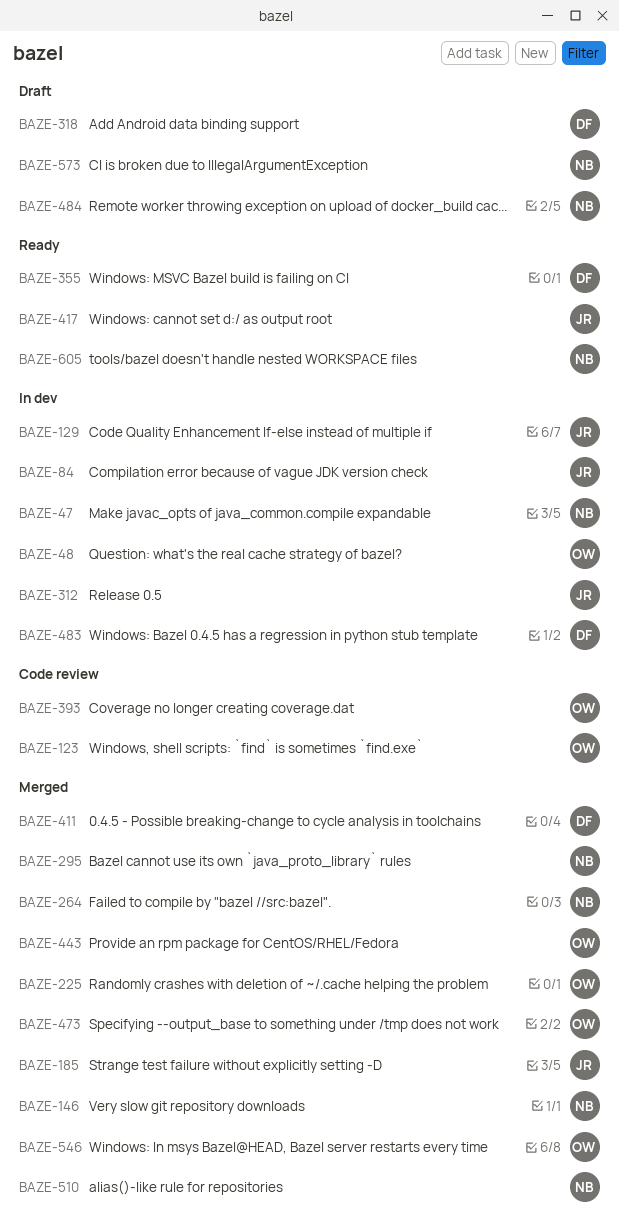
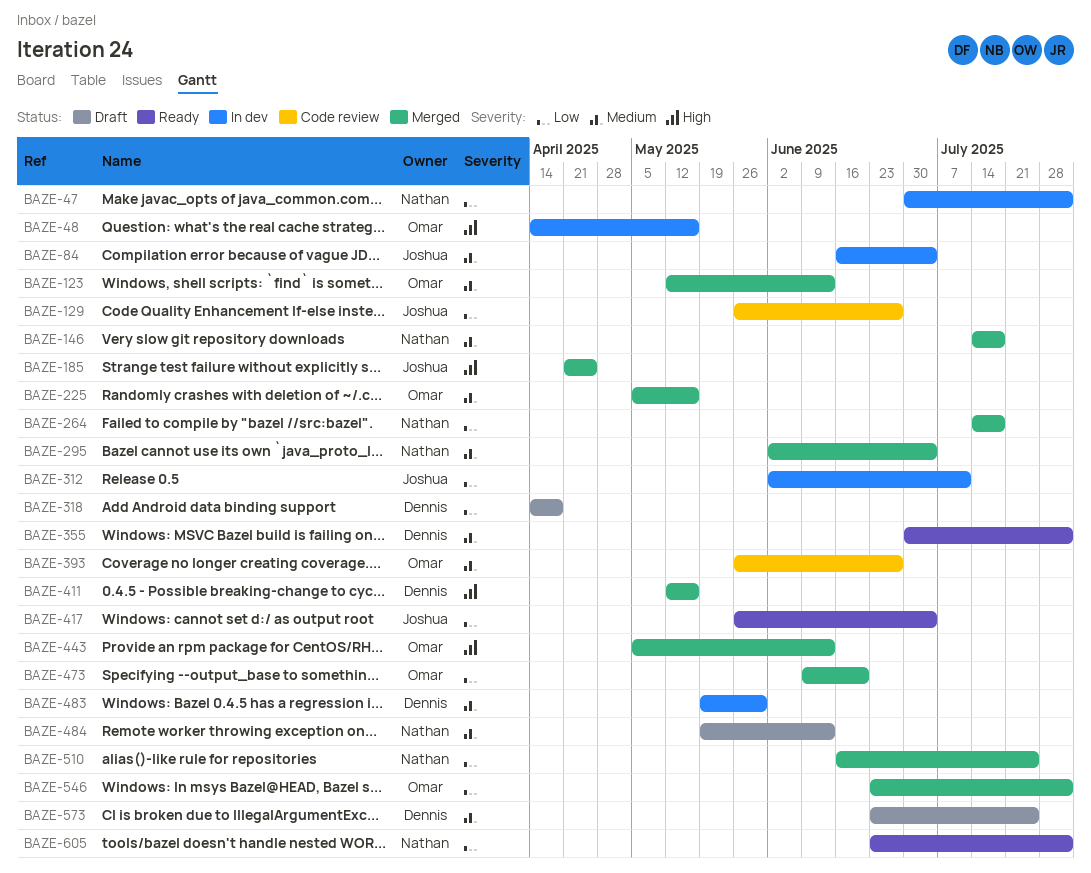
BAZE-123, status: Code review -> Merged
BAZE-129, status: In dev -> Code review
BAZE-573, owner: Nathan -> Dennis

